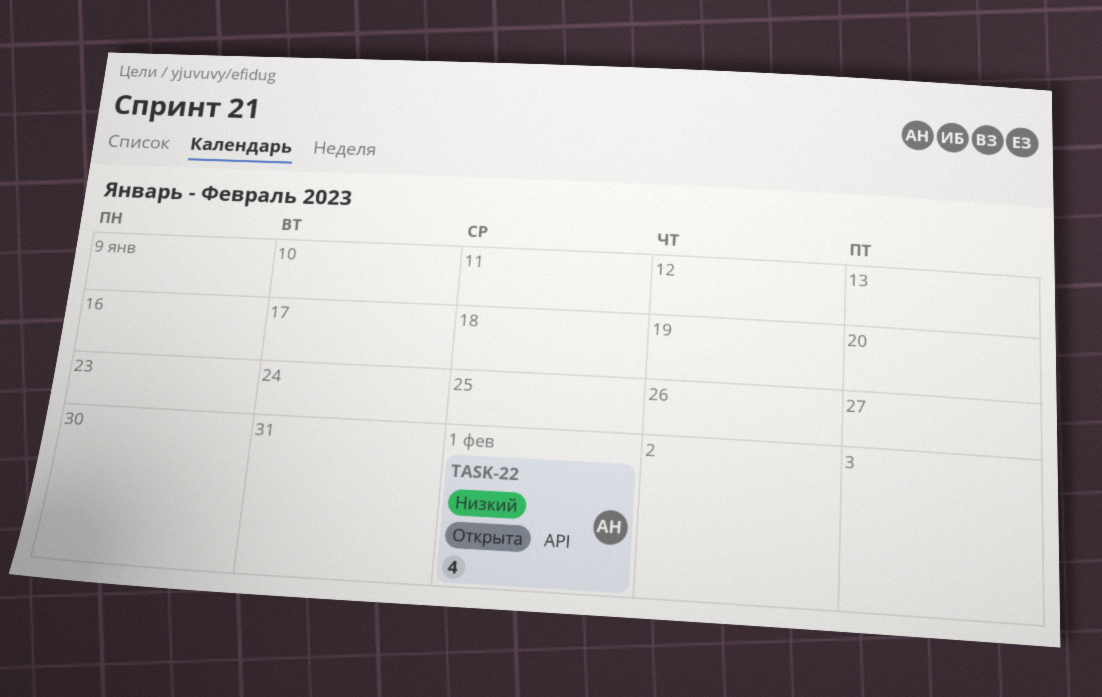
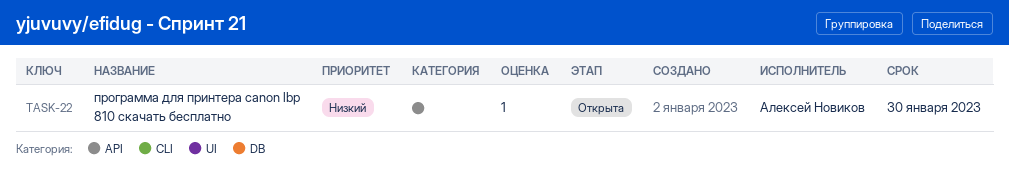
TASK-22, estimate: 4 -> 1
TASK-22, due: Feb 1 -> Jan 30

